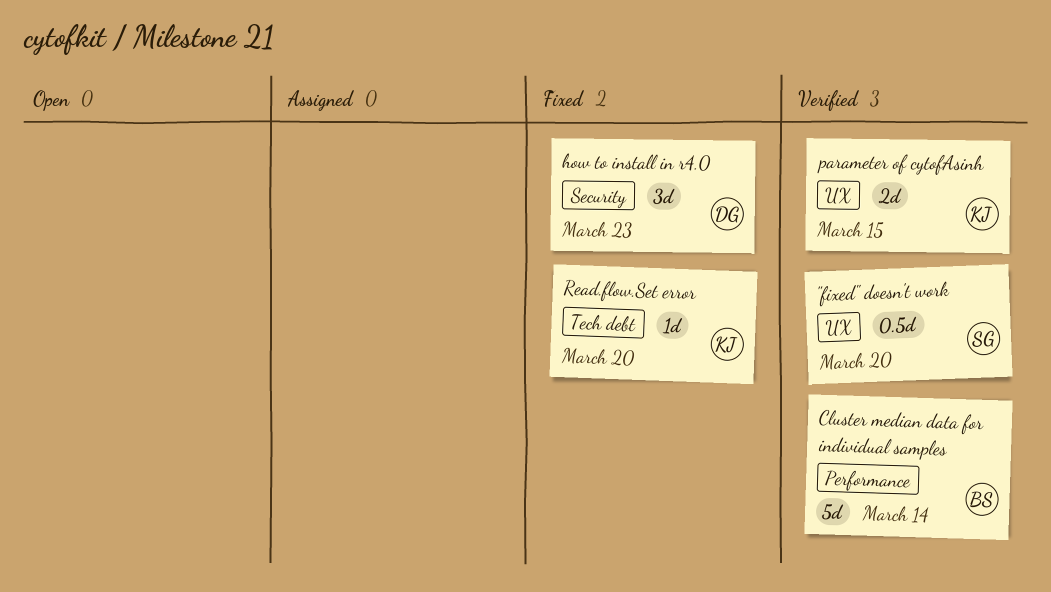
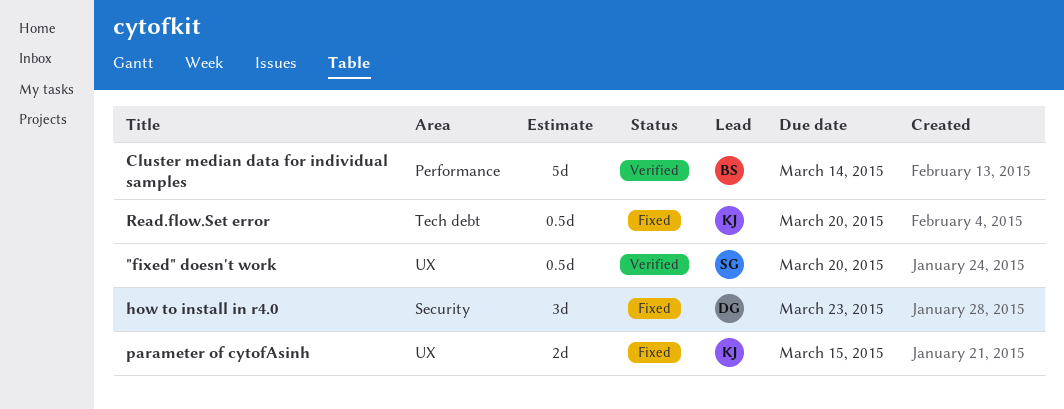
parameter of cytofAsinh, status: Verified -> Fixed
Read.flow.Set error, estimate: 1d -> 0.5d

